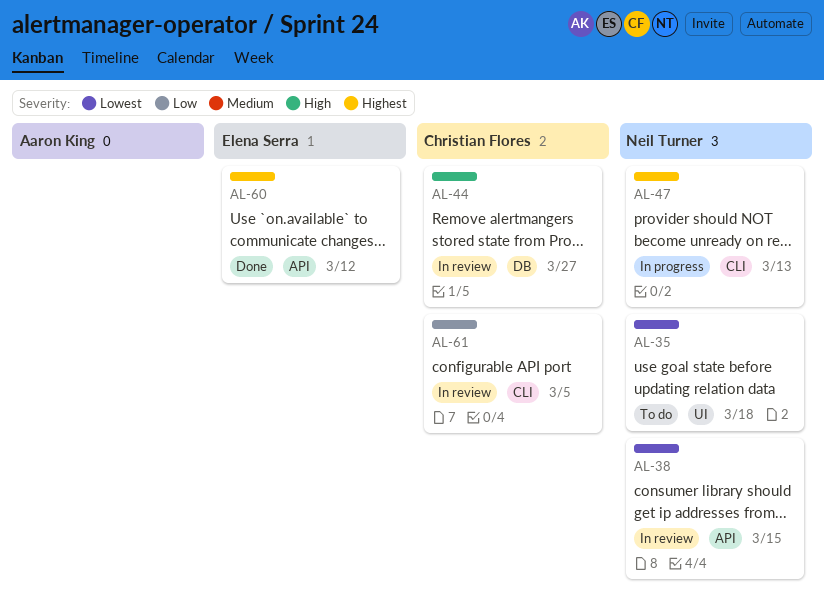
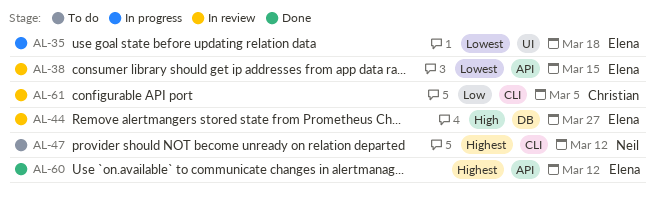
AL-35, status: To do -> In progress
AL-35, owner: Neil Turner -> Elena Serra
AL-38, owner: Neil Turner -> Elena Serra
AL-44, owner: Christian Flores -> Elena Serra
AL-47, status: In progress -> To do
AL-47, due: Mar 13 -> Mar 12

